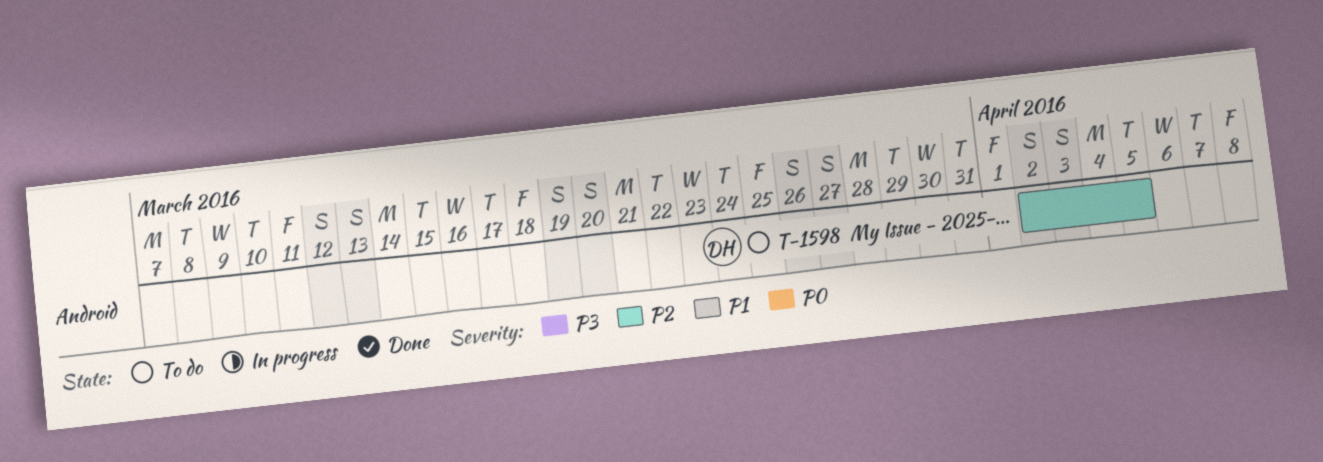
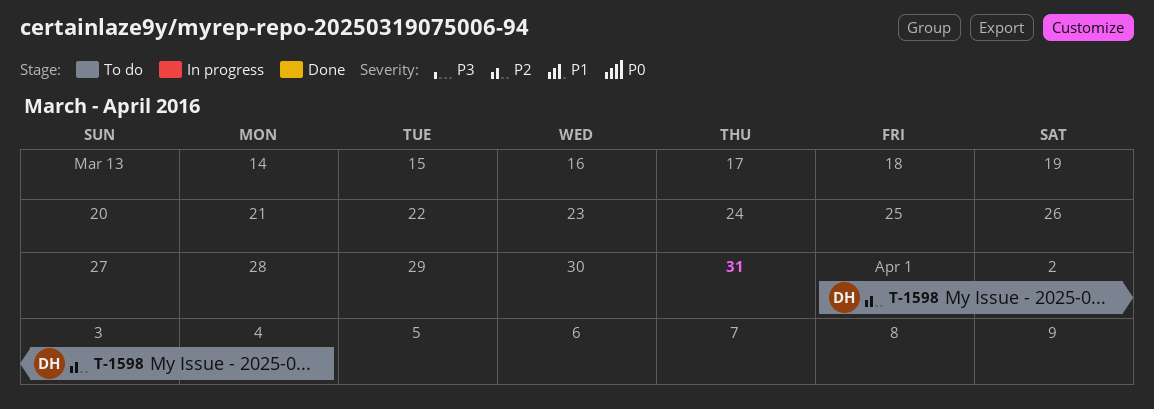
T-1598, start: Apr 2 -> Apr 1
T-1598, due: Apr 5 -> Apr 4

